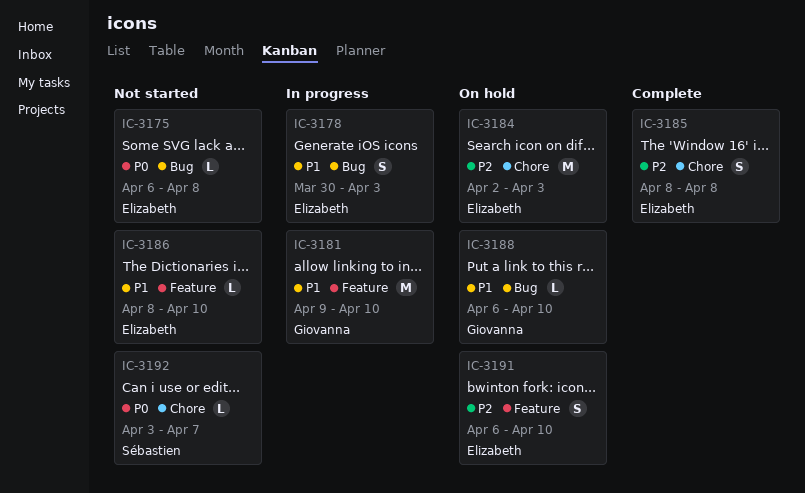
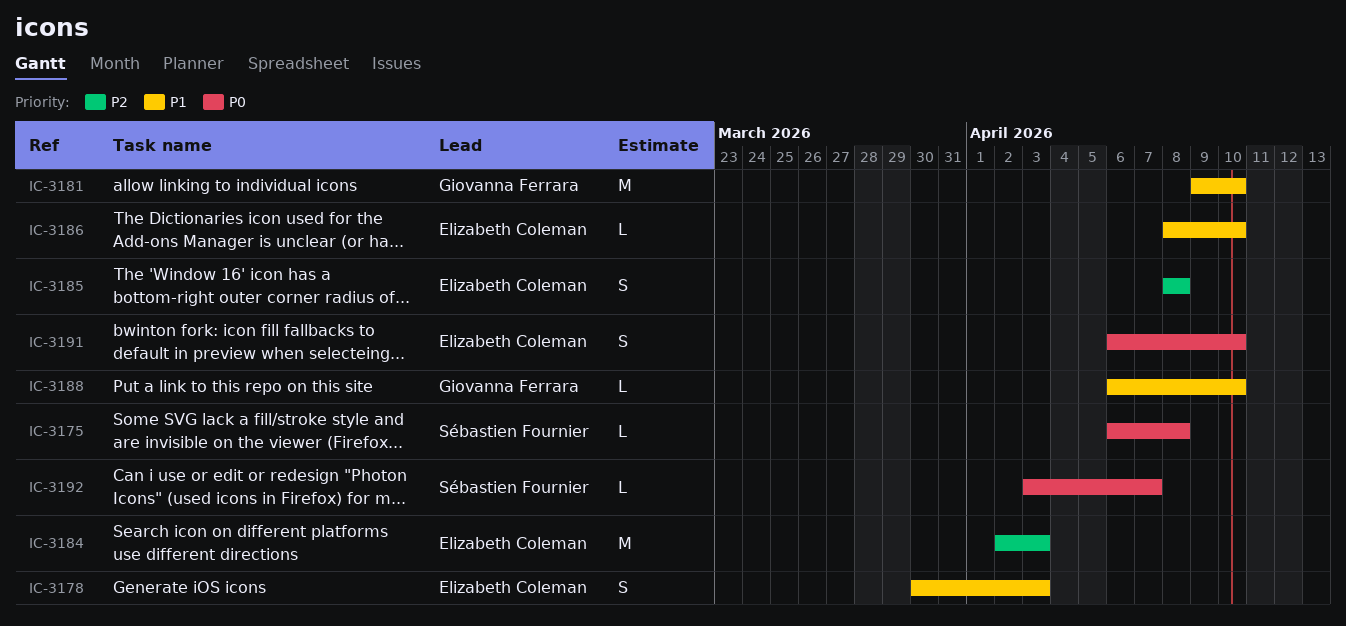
IC-3175, owner: Elizabeth Coleman -> Sébastien Fournier
IC-3191, priority: P2 -> P0

